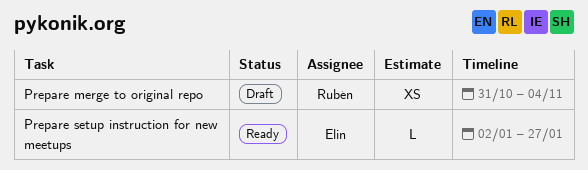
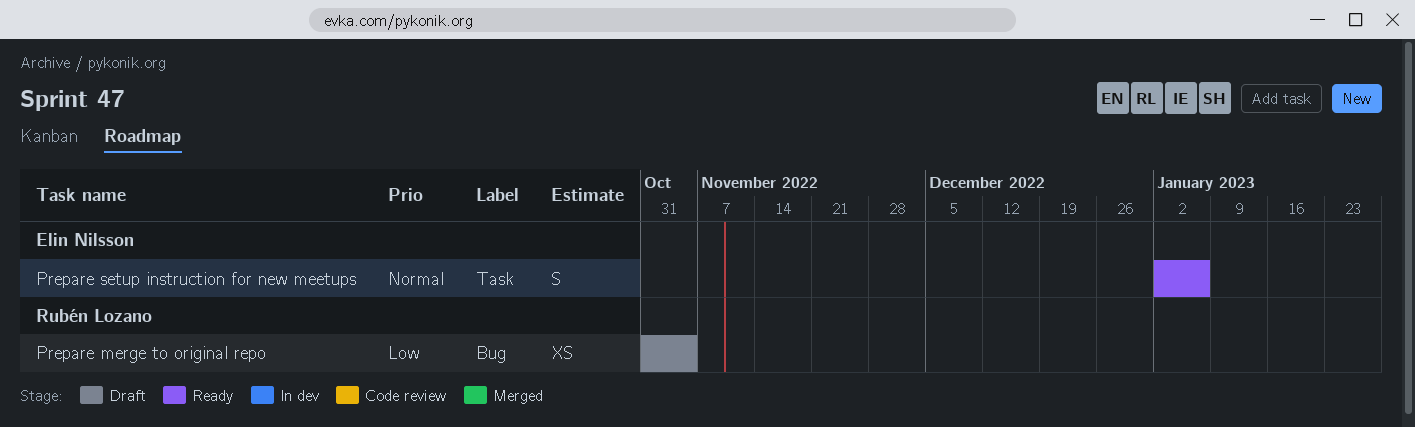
Prepare setup instruction for new meetups, estimate: L -> S
Prepare setup instruction for new meetups, due: Jan 27 -> Jan 6

